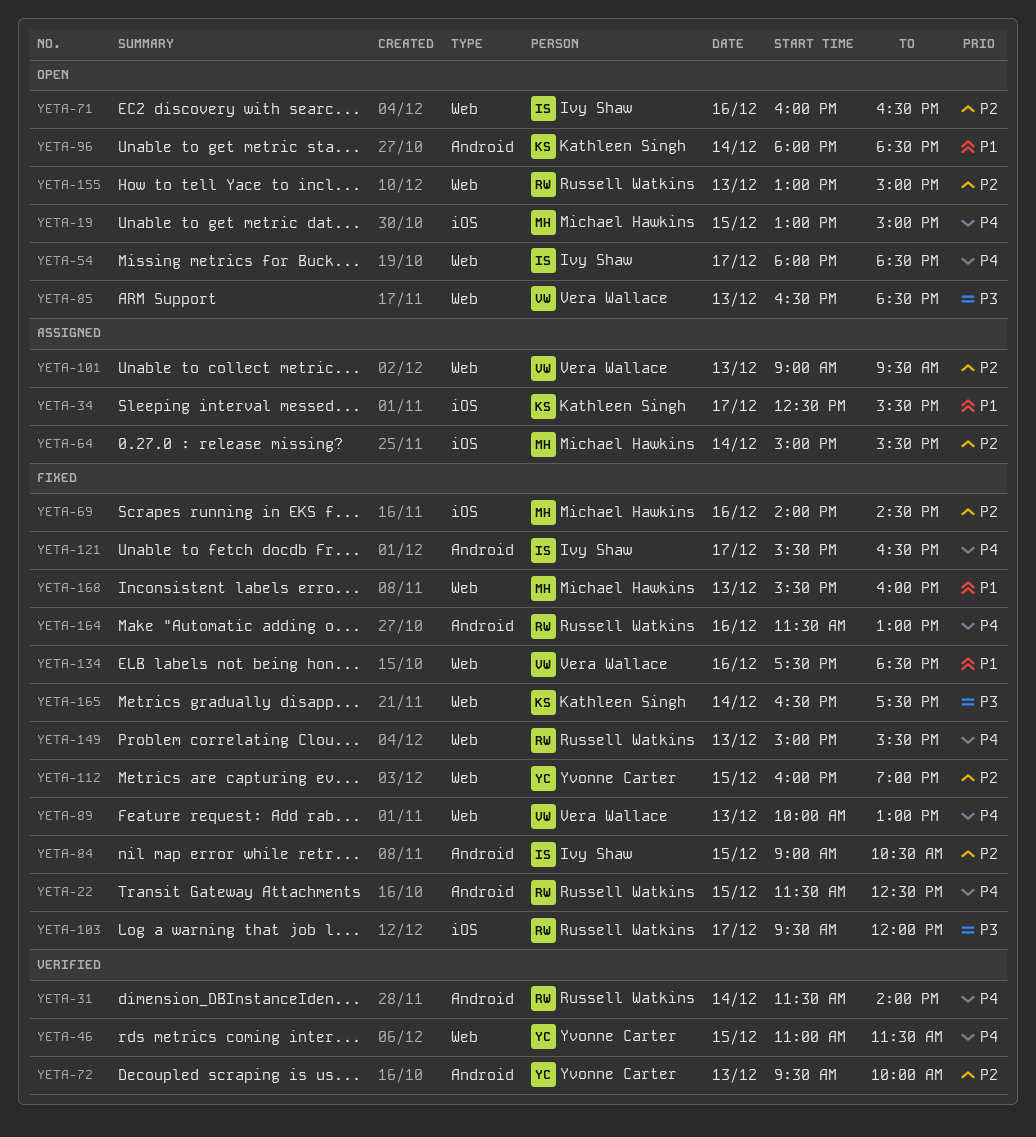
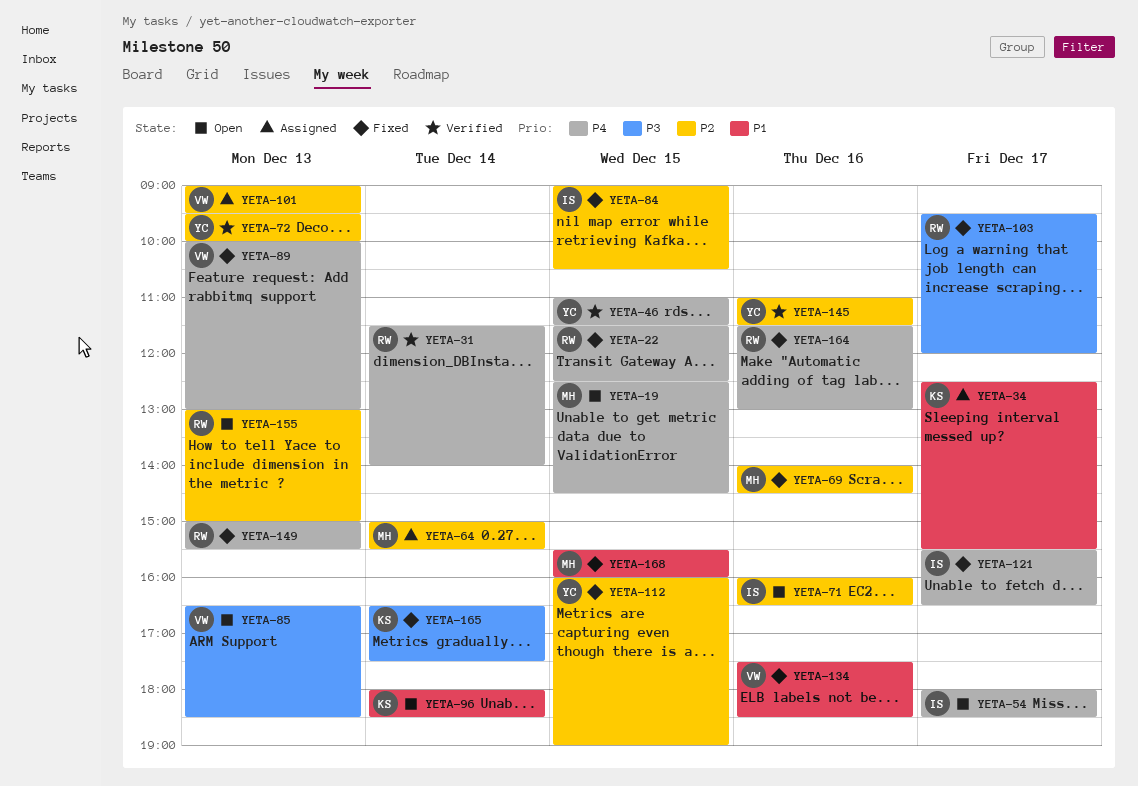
YETA-19, begins: 13:00 -> 12:30
YETA-19, ends: 15:00 -> 14:30
YETA-145: none -> present
YETA-168, day: Dec 13 -> Dec 15

